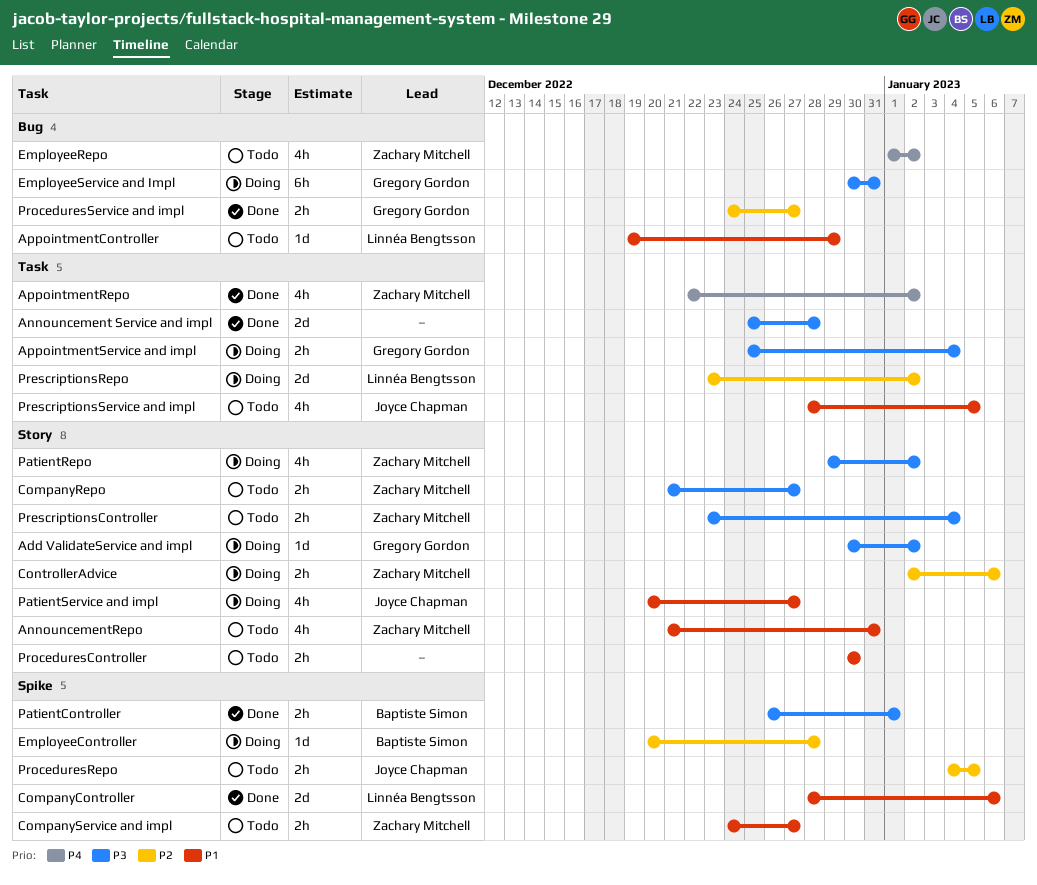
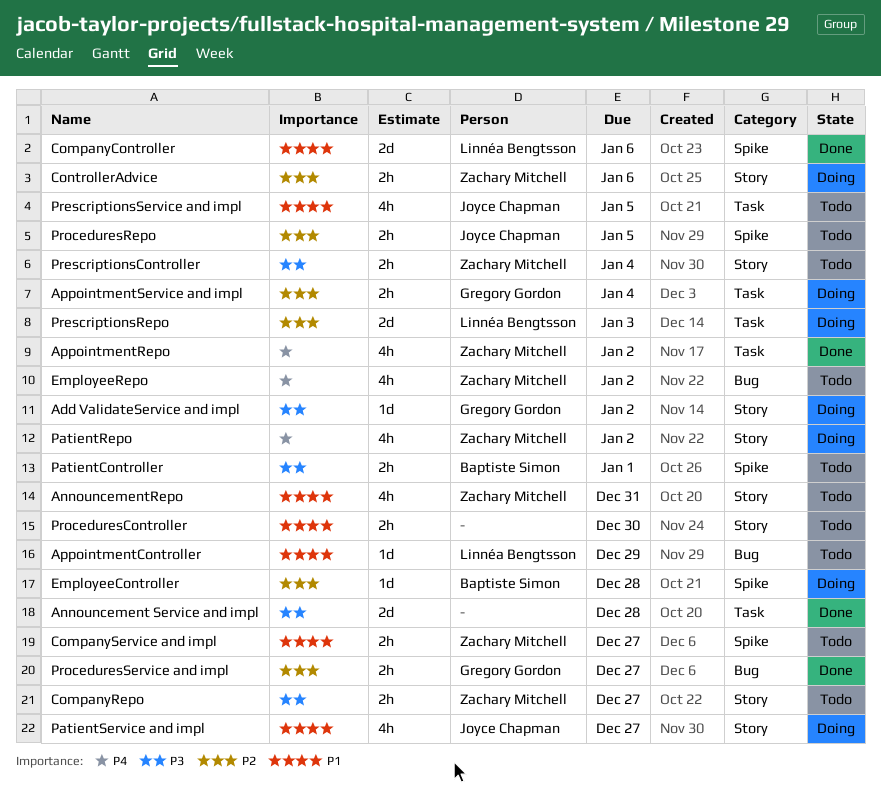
AppointmentService and impl, priority: P3 -> P2
EmployeeService and Impl: present -> none
PatientController, status: Done -> Todo
PatientRepo, priority: P3 -> P4
PrescriptionsRepo, due: Jan 2 -> Jan 3

